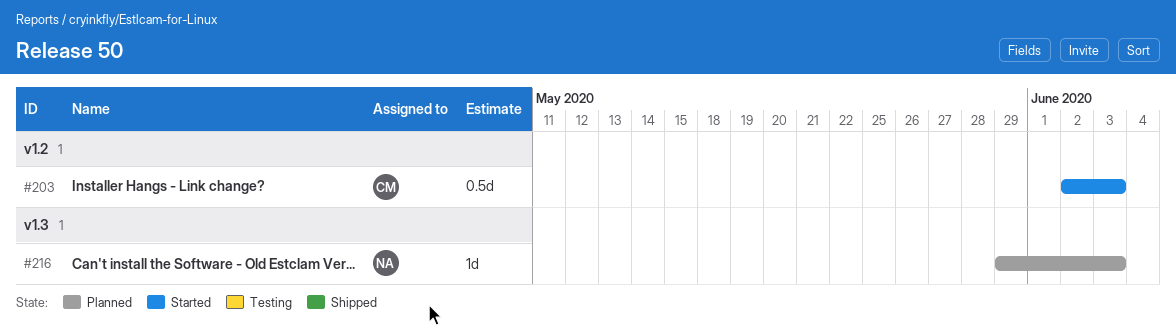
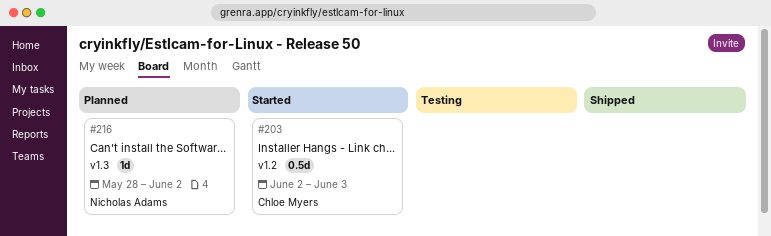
#216, start: May 29 -> May 28
#216, due: Jun 3 -> Jun 2

